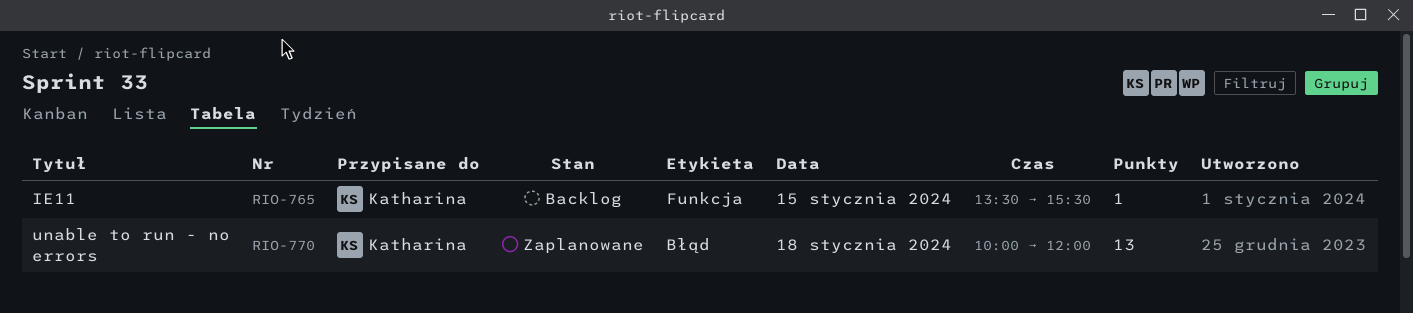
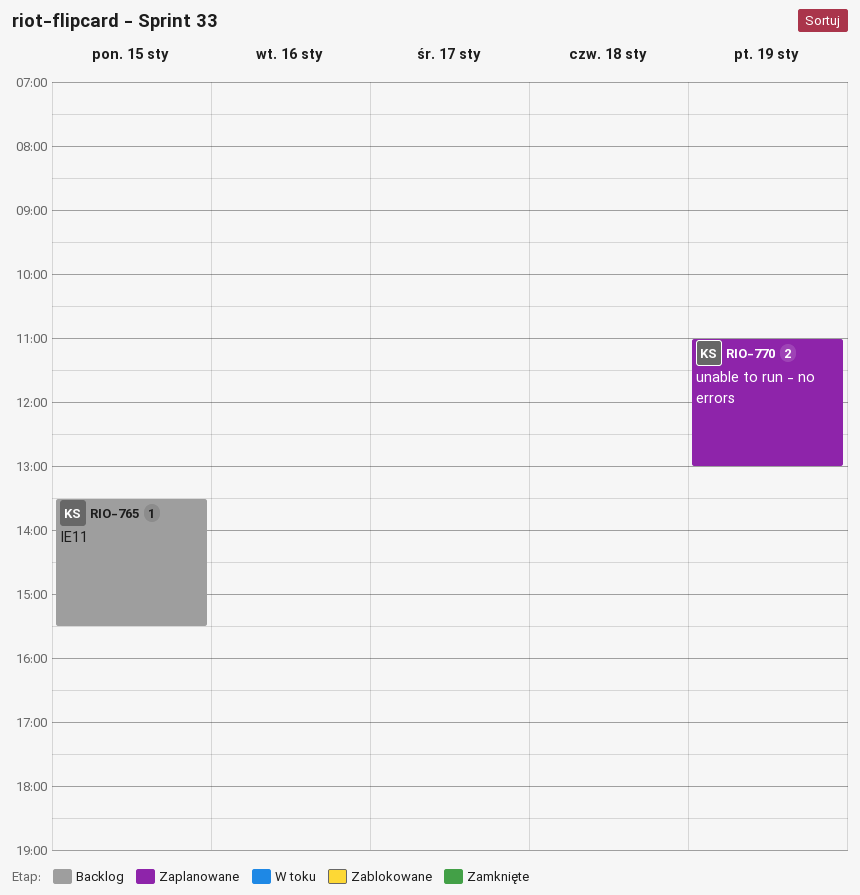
RIO-770, estimate: 13 -> 2
RIO-770, day: Jan 18 -> Jan 19
RIO-770, begins: 10:00 -> 11:00
RIO-770, ends: 12:00 -> 13:00

